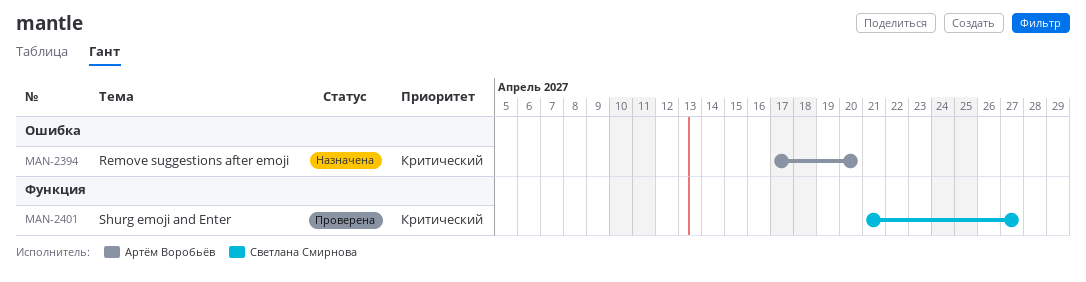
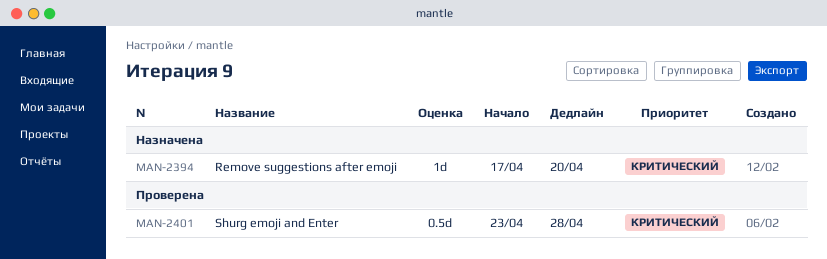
MAN-2401, start: Apr 21 -> Apr 23
MAN-2401, due: Apr 27 -> Apr 28

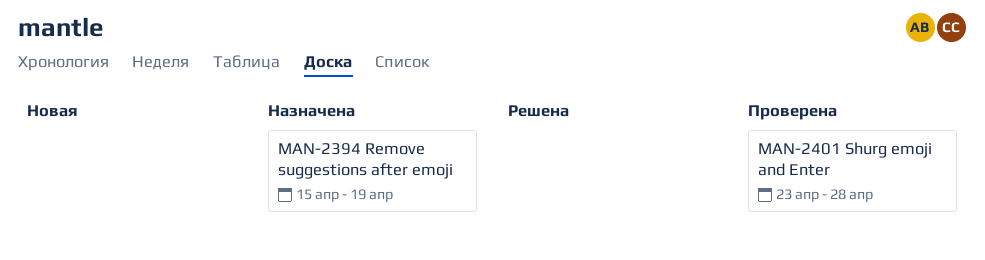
MAN-2394, start: Apr 17 -> Apr 15
MAN-2394, due: Apr 20 -> Apr 19

